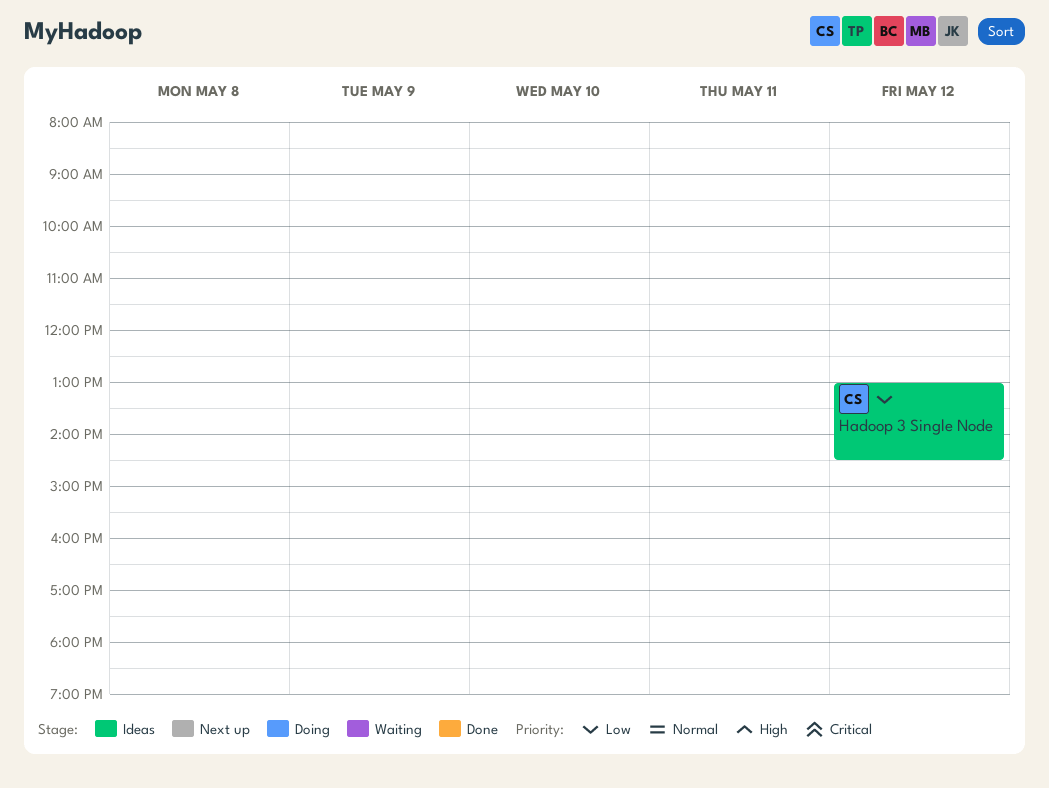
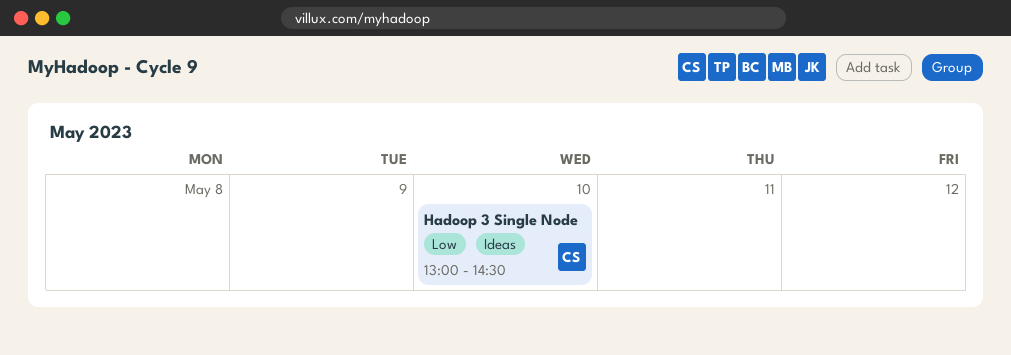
Hadoop 3 Single Node, day: May 12 -> May 10

